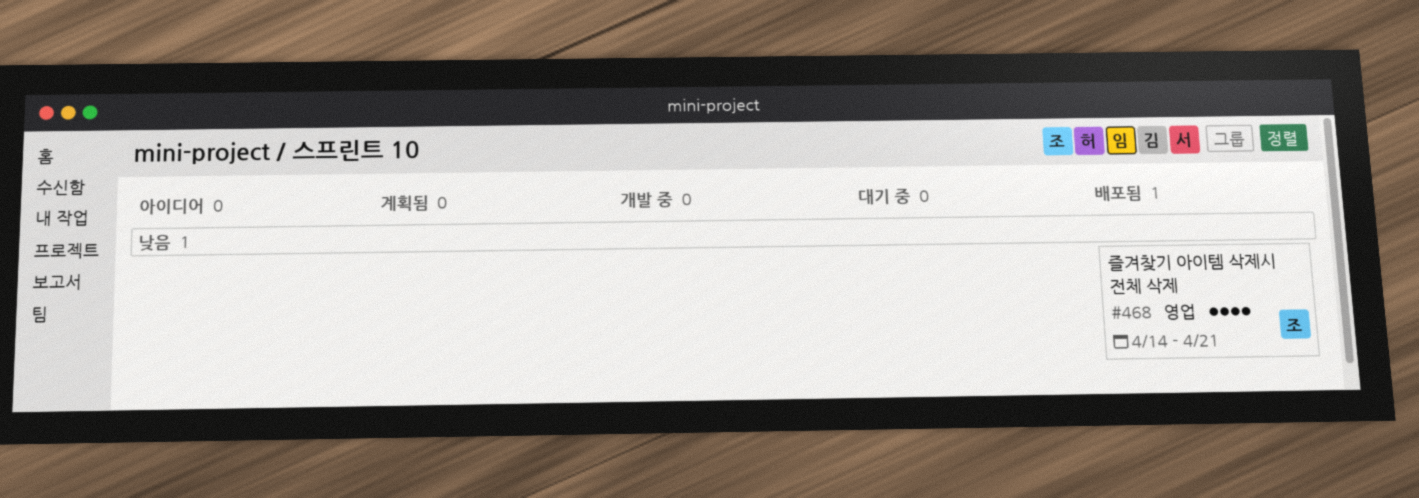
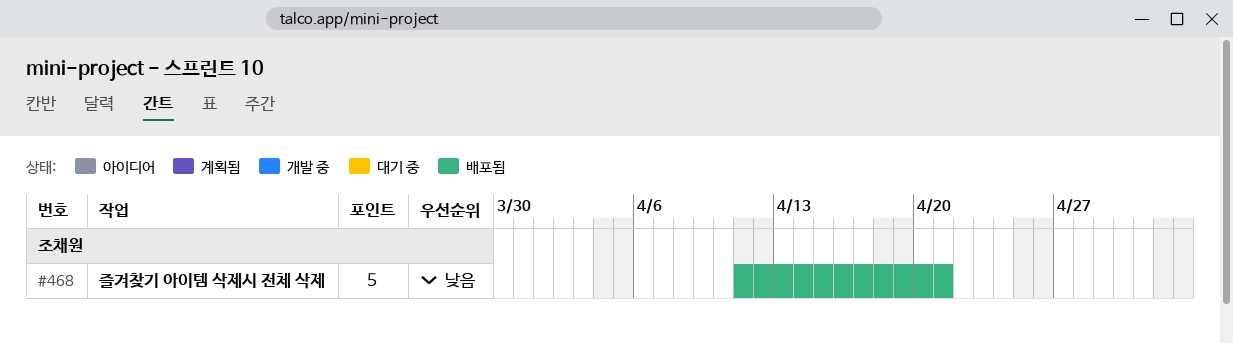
#468, estimate: 4 -> 5
#468, start: Apr 14 -> Apr 11

